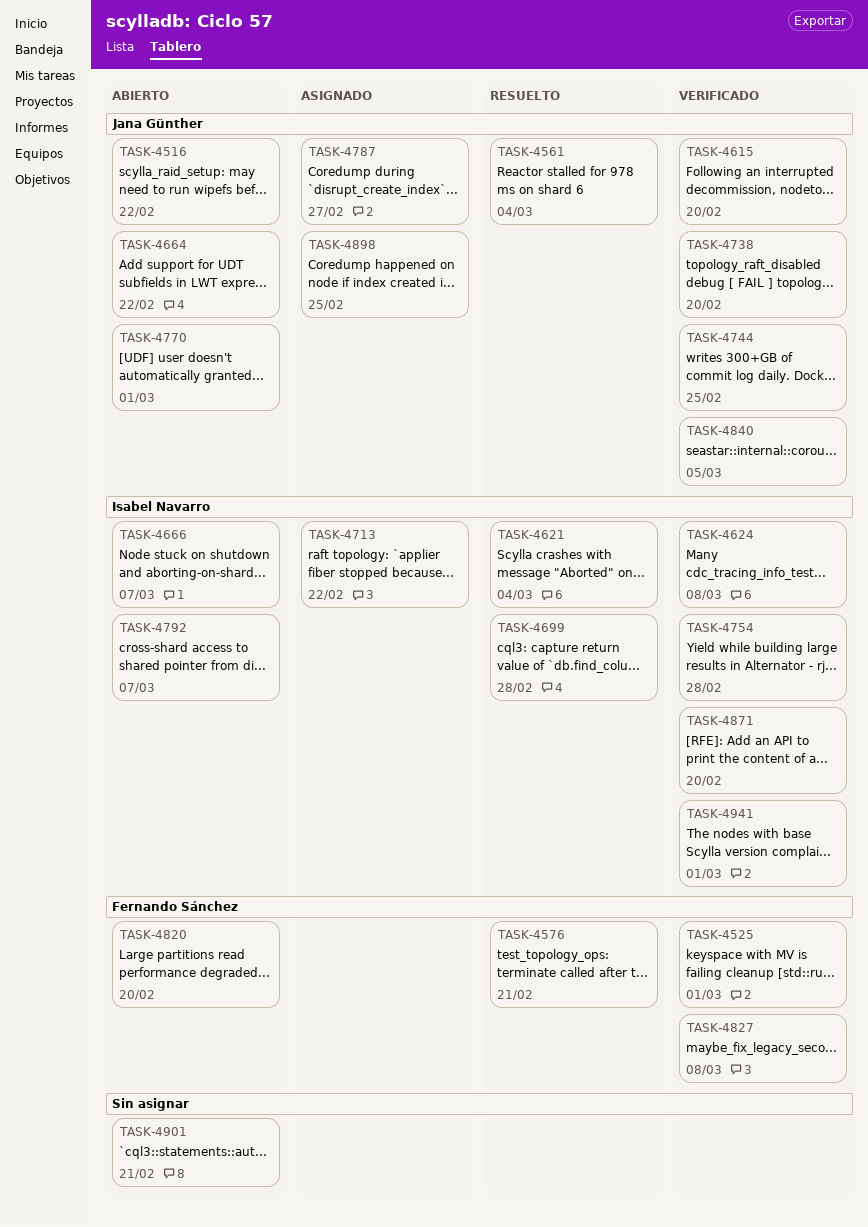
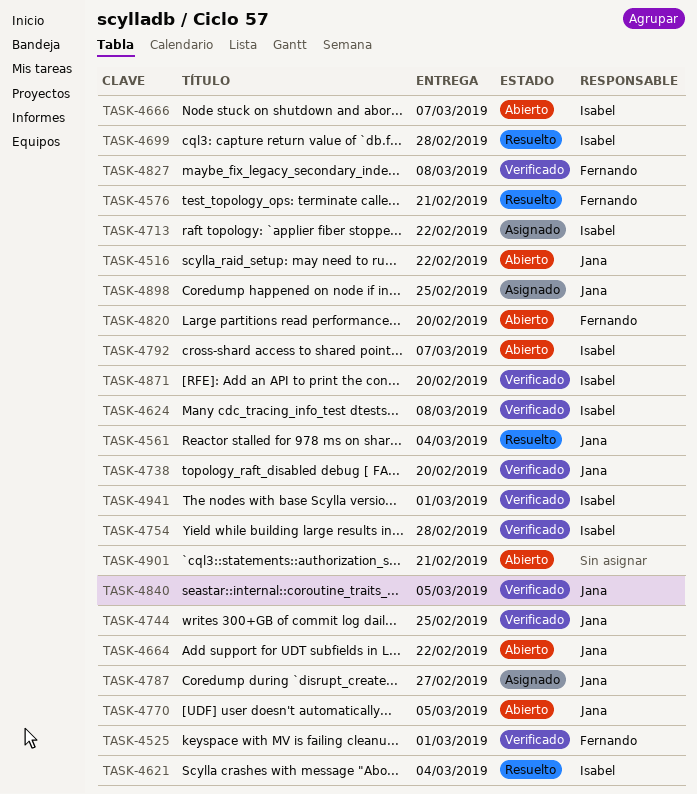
TASK-4615: present -> none
TASK-4770, due: Mar 1 -> Mar 5

